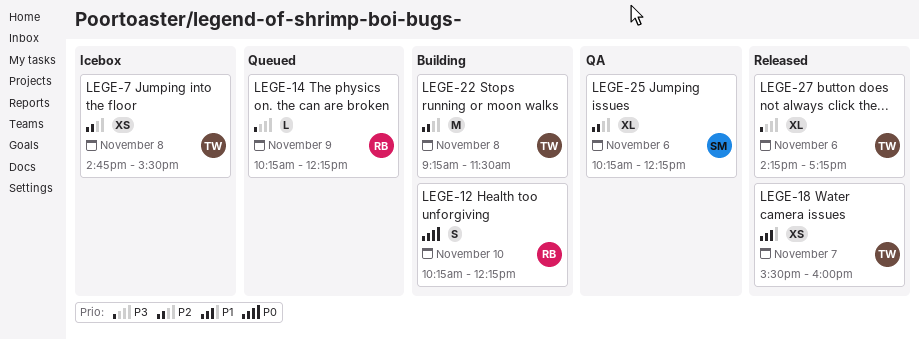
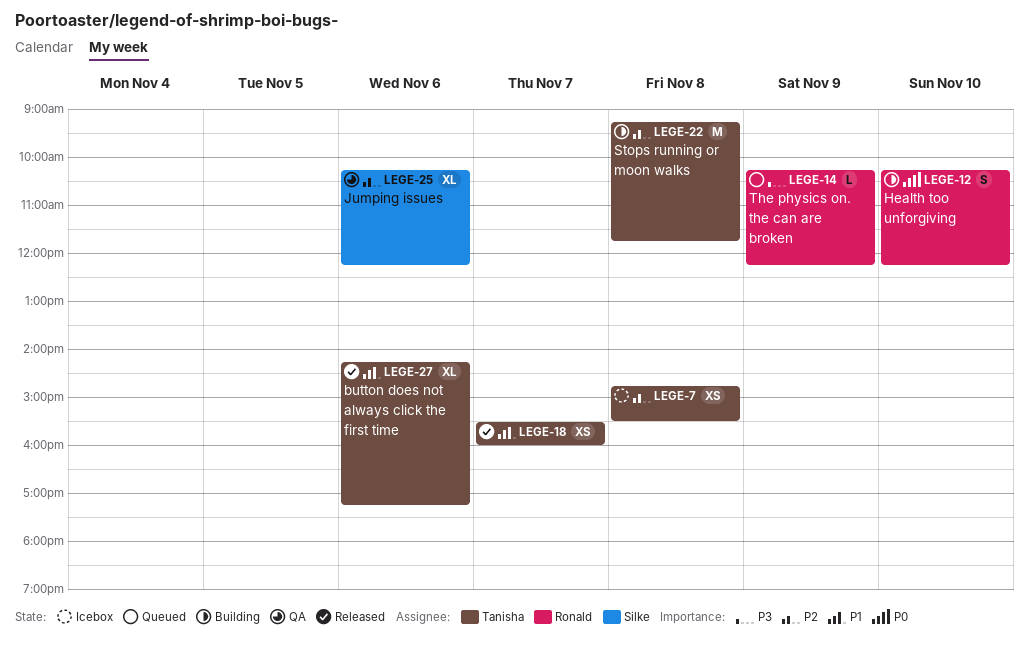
LEGE-22, ends: 11:30 -> 11:45
LEGE-27, priority: P3 -> P1

